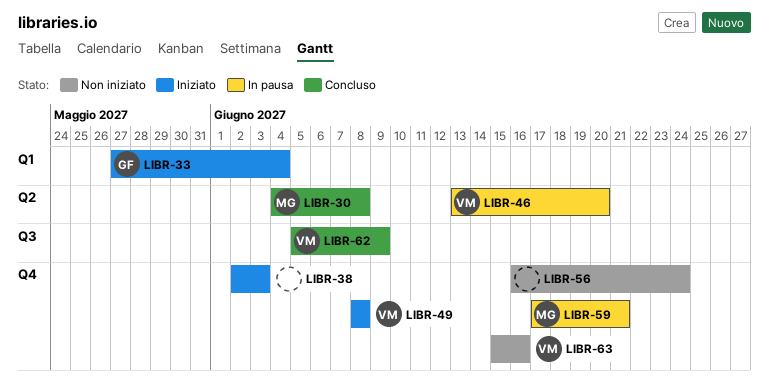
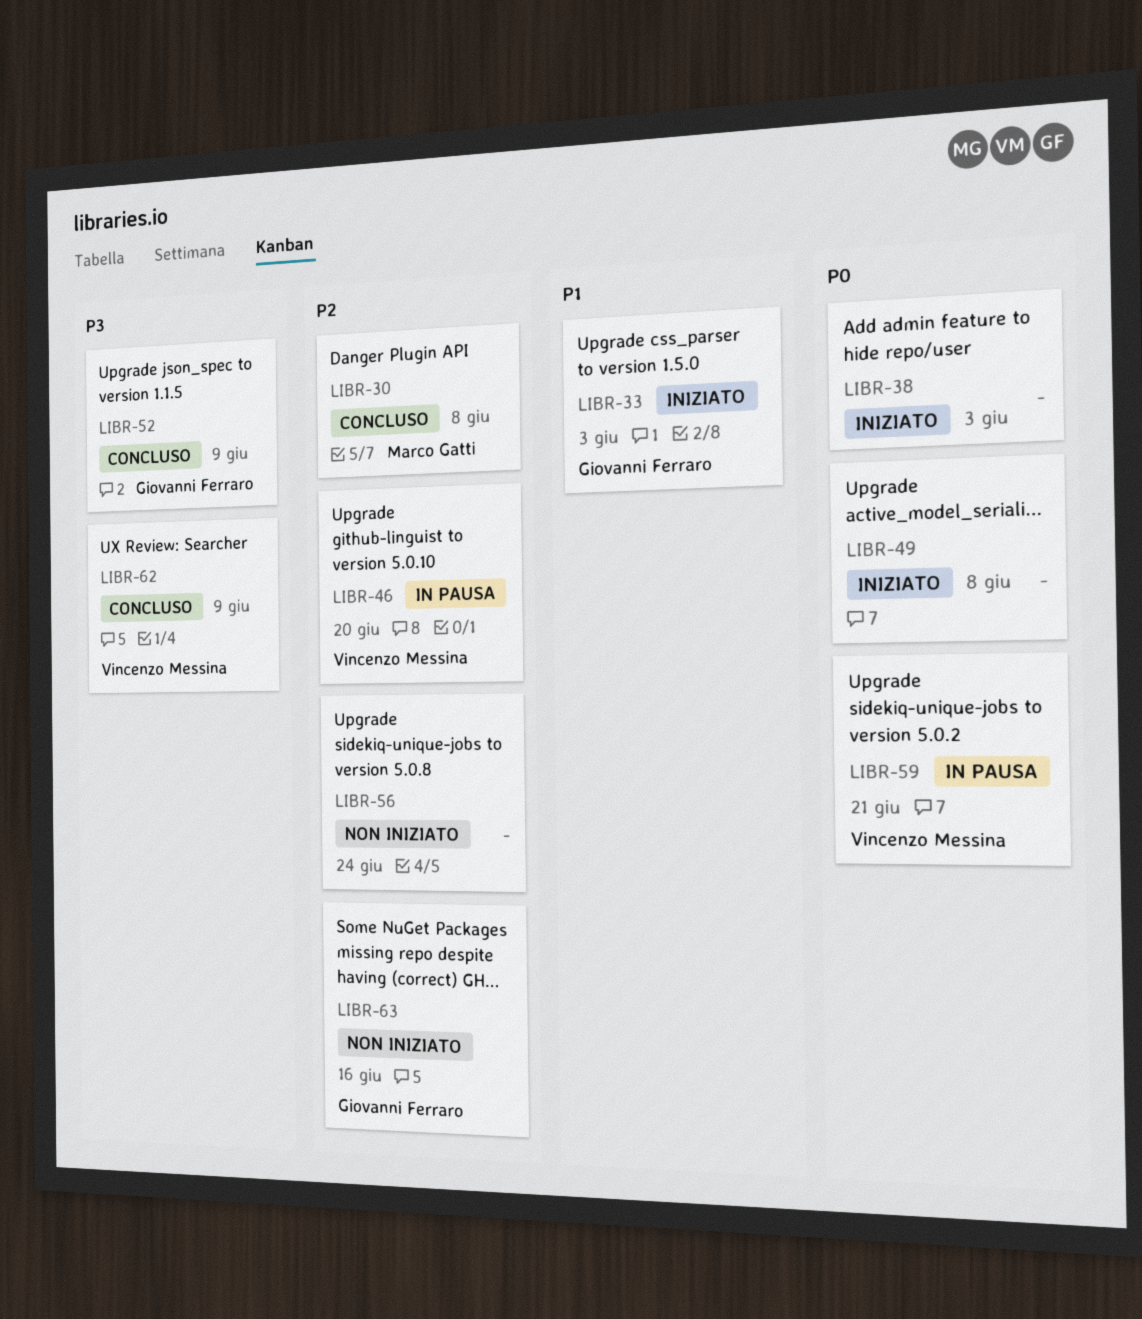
LIBR-33, due: Jun 4 -> Jun 3
LIBR-49, owner: Vincenzo Messina -> none
LIBR-52: none -> present
LIBR-59, owner: Marco Gatti -> Vincenzo Messina
LIBR-63, owner: Vincenzo Messina -> Giovanni Ferraro

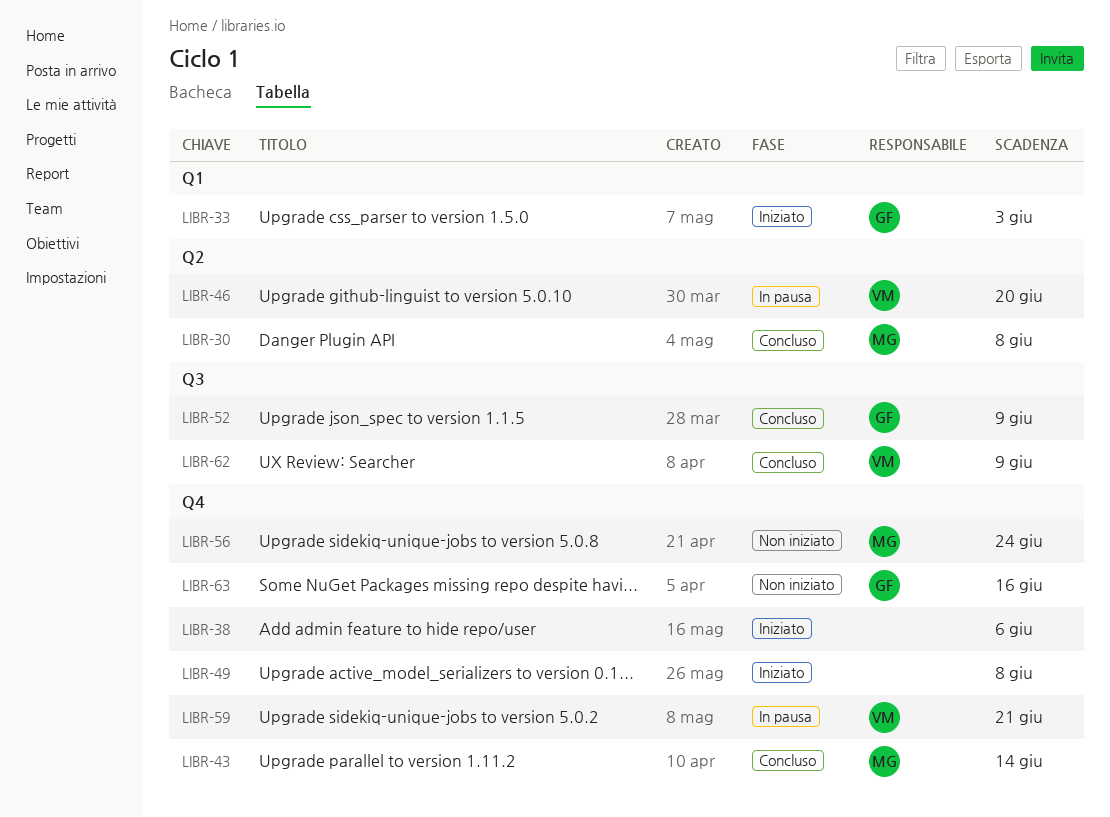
LIBR-38, due: Jun 3 -> Jun 6
LIBR-43: none -> present
LIBR-56, owner: none -> Marco Gatti

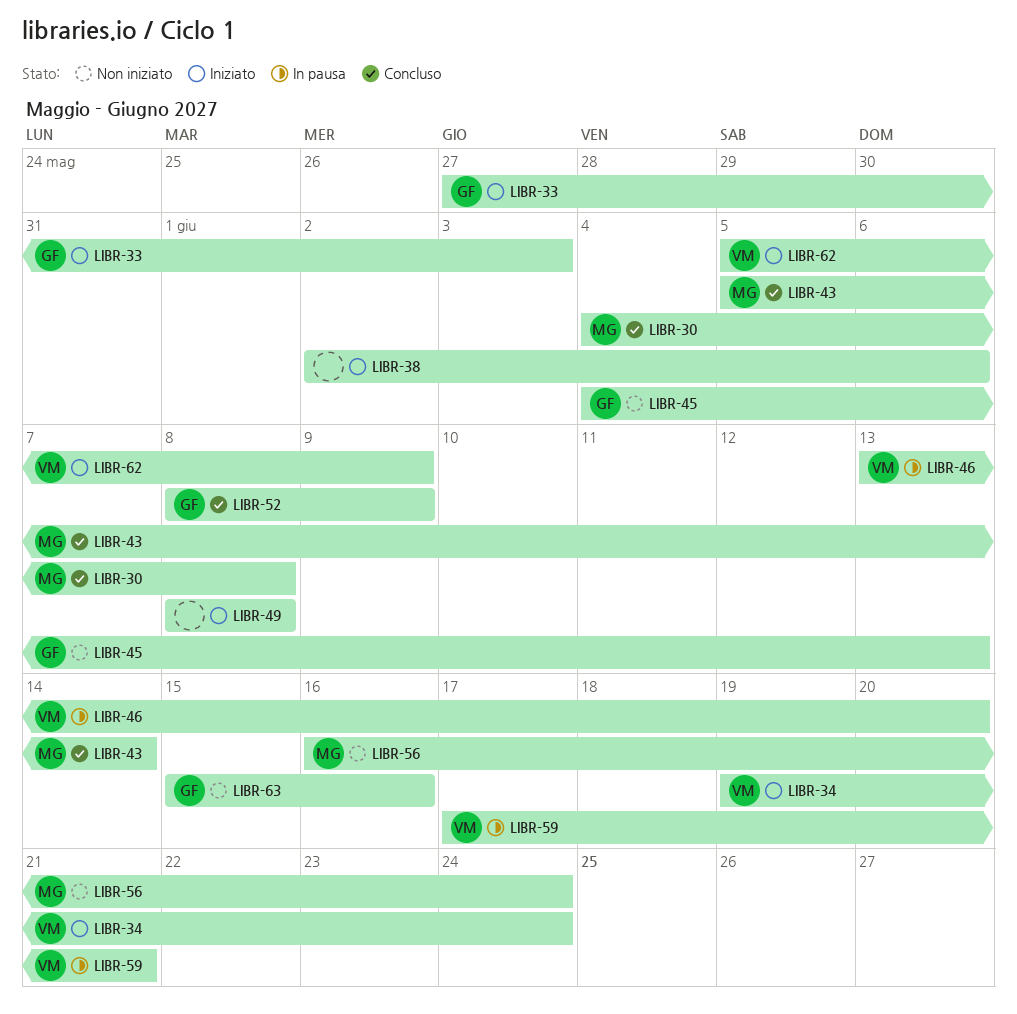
LIBR-34: none -> present
LIBR-45: none -> present
LIBR-62, status: Concluso -> Iniziato

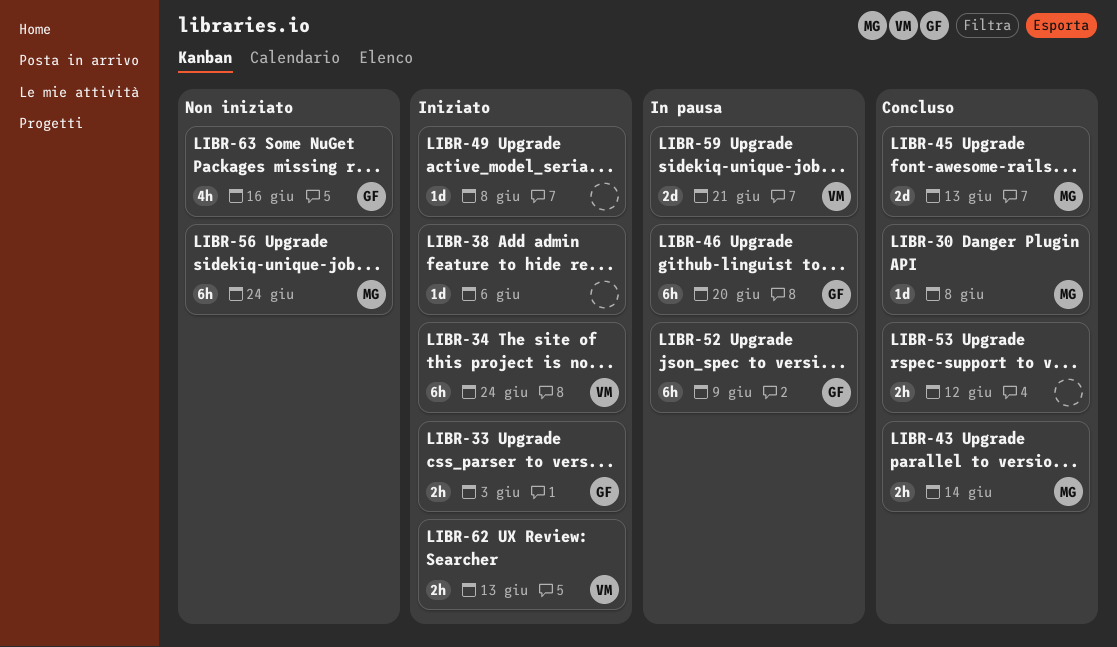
LIBR-45, status: Non iniziato -> Concluso
LIBR-45, owner: GF -> MG
LIBR-46, owner: VM -> GF
LIBR-52, status: Concluso -> In pausa
LIBR-53: none -> present
LIBR-62, due: Jun 9 -> Jun 13

